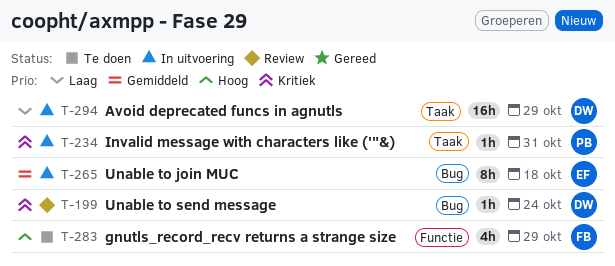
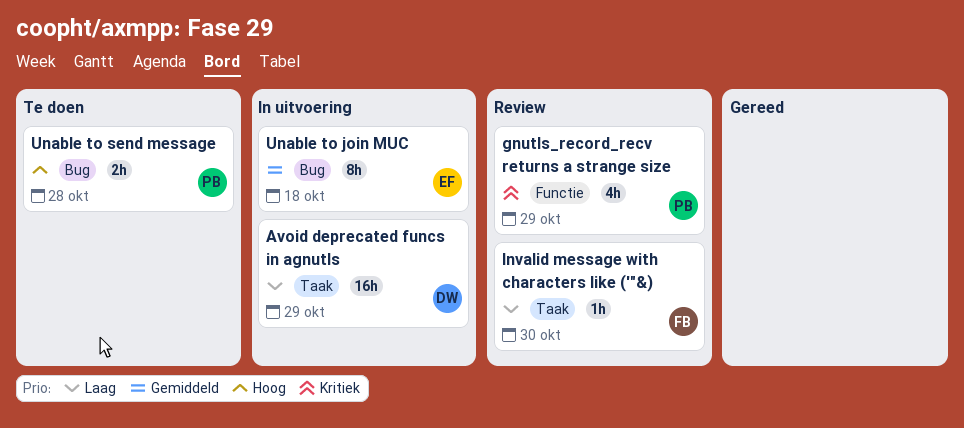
gnutls_record_recv returns a strange size, status: Te doen -> Review
gnutls_record_recv returns a strange size, owner: FB -> PB
gnutls_record_recv returns a strange size, priority: Hoog -> Kritiek
Invalid message with characters like ('"&), status: In uitvoering -> Review
Invalid message with characters like ('"&), owner: PB -> FB
Invalid message with characters like ('"&), priority: Kritiek -> Laag
Invalid message with characters like ('"&), due: Oct 31 -> Oct 30
Unable to send message, status: Review -> Te doen
Unable to send message, owner: DW -> PB
Unable to send message, priority: Kritiek -> Hoog
Unable to send message, estimate: 1h -> 2h
Unable to send message, due: Oct 24 -> Oct 28

